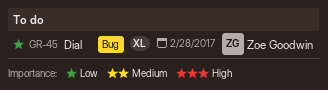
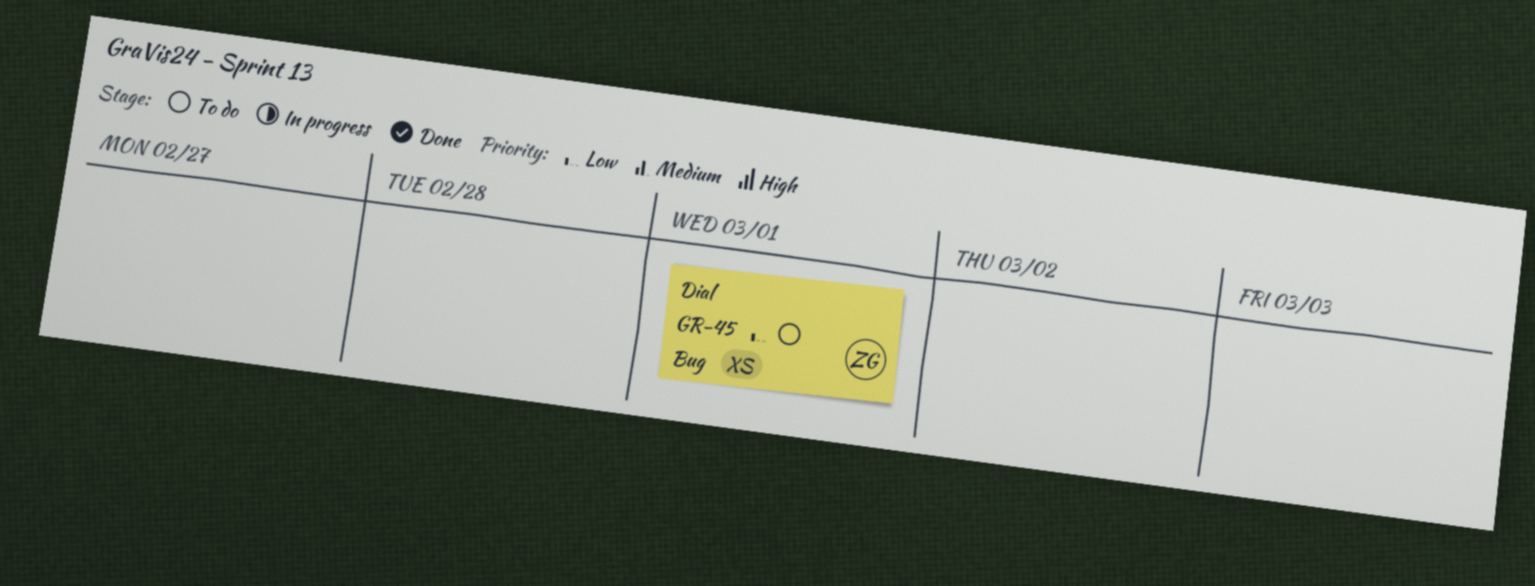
GR-45, estimate: XL -> XS
GR-45, due: Feb 28 -> Mar 1

